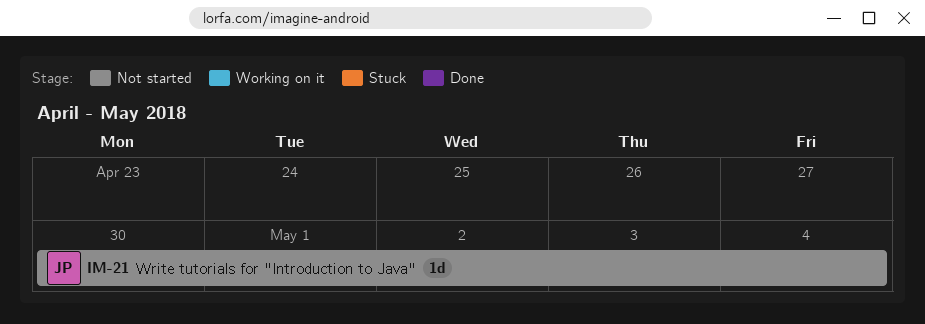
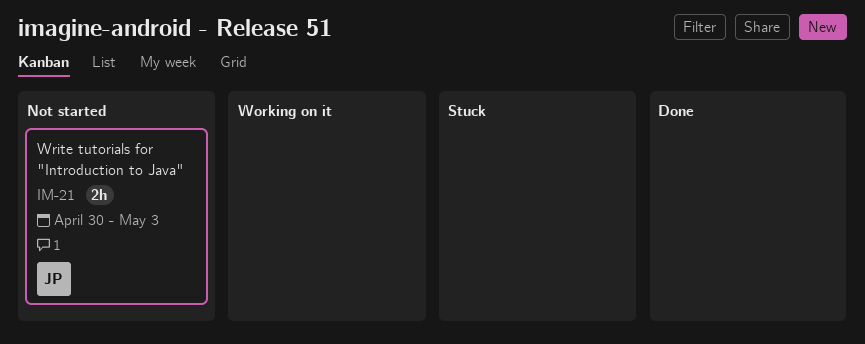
IM-21, estimate: 1d -> 2h
IM-21, due: May 4 -> May 3

